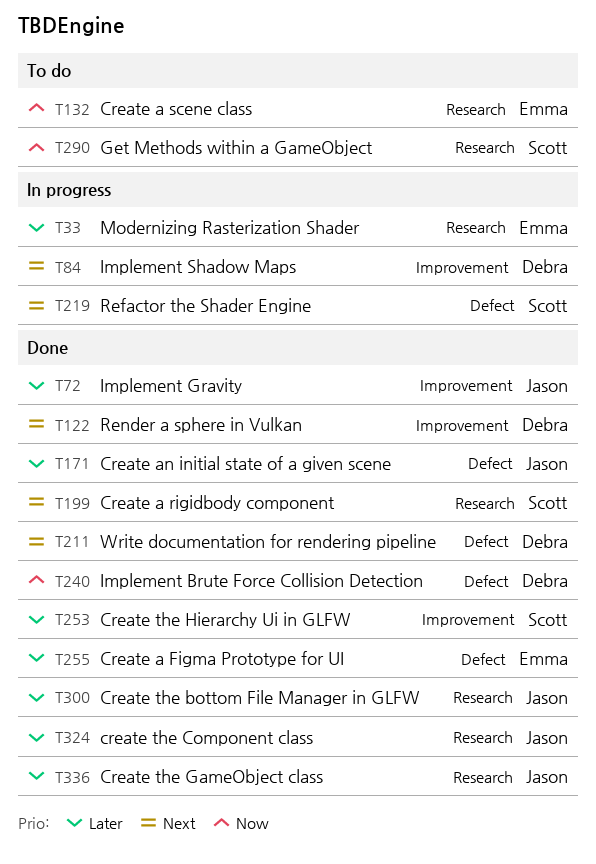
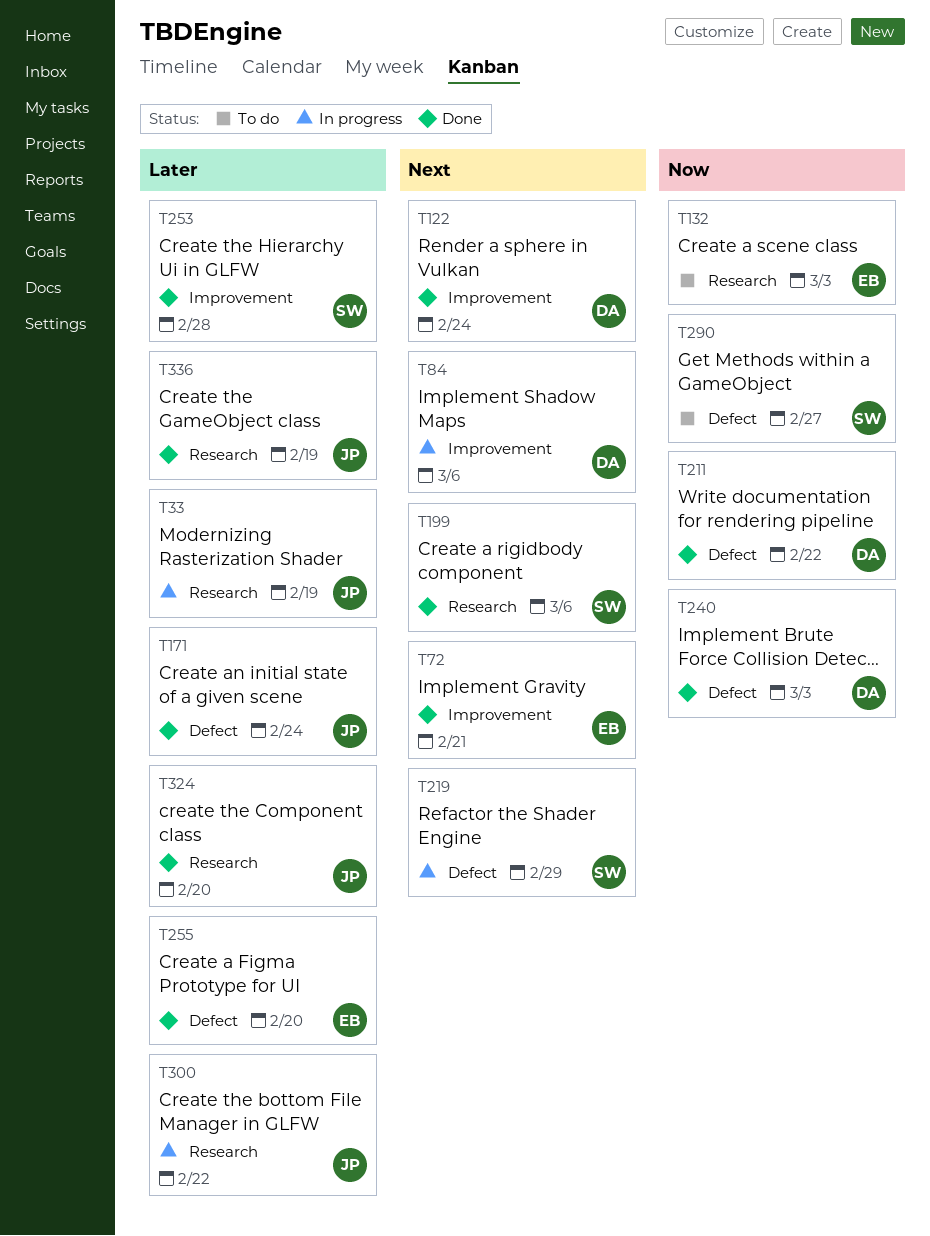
T33, owner: Emma -> Jason
T72, owner: Jason -> Emma
T72, priority: Later -> Next
T211, priority: Next -> Now
T290, label: Research -> Defect
T300, status: Done -> In progress

